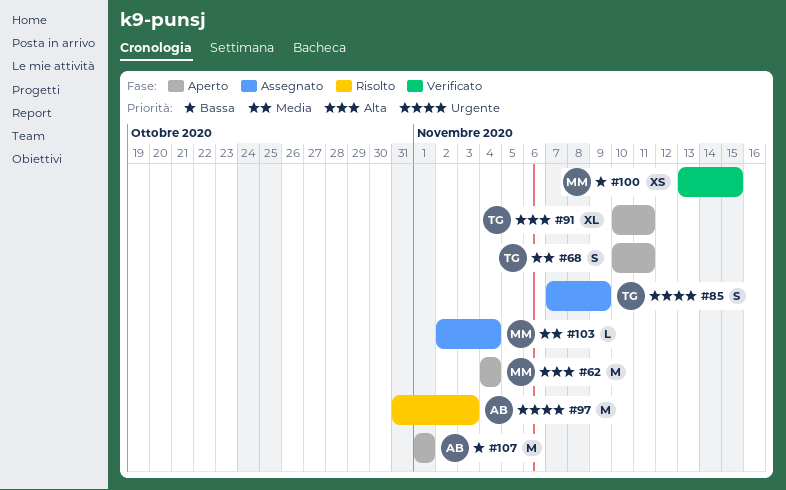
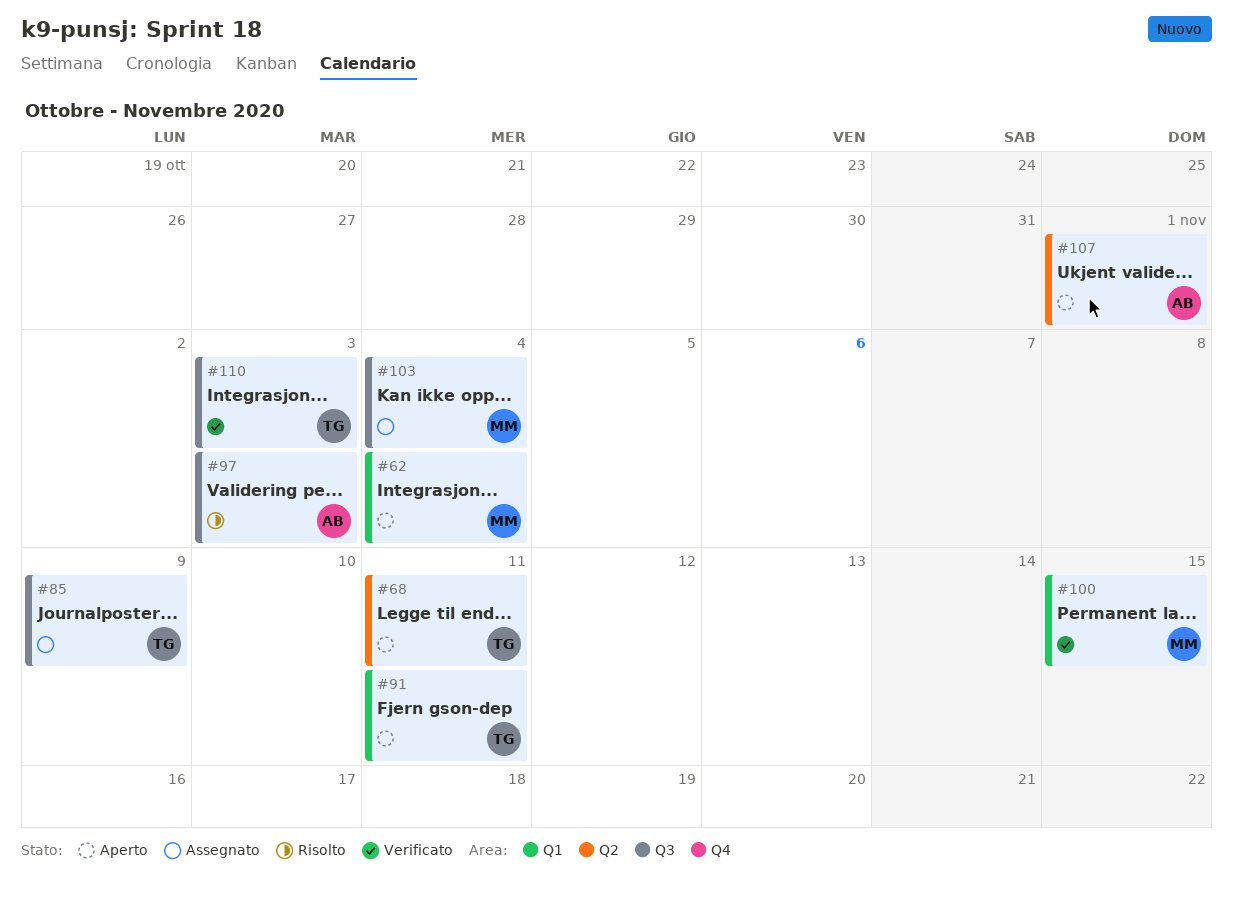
#110: none -> present

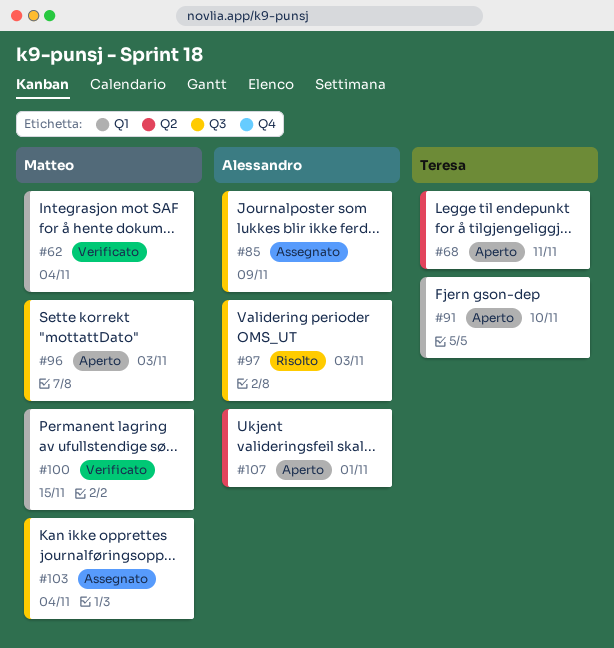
#62, status: Aperto -> Verificato
#85, owner: Teresa -> Alessandro
#91, due: Nov 11 -> Nov 10
#96: none -> present
#110: present -> none

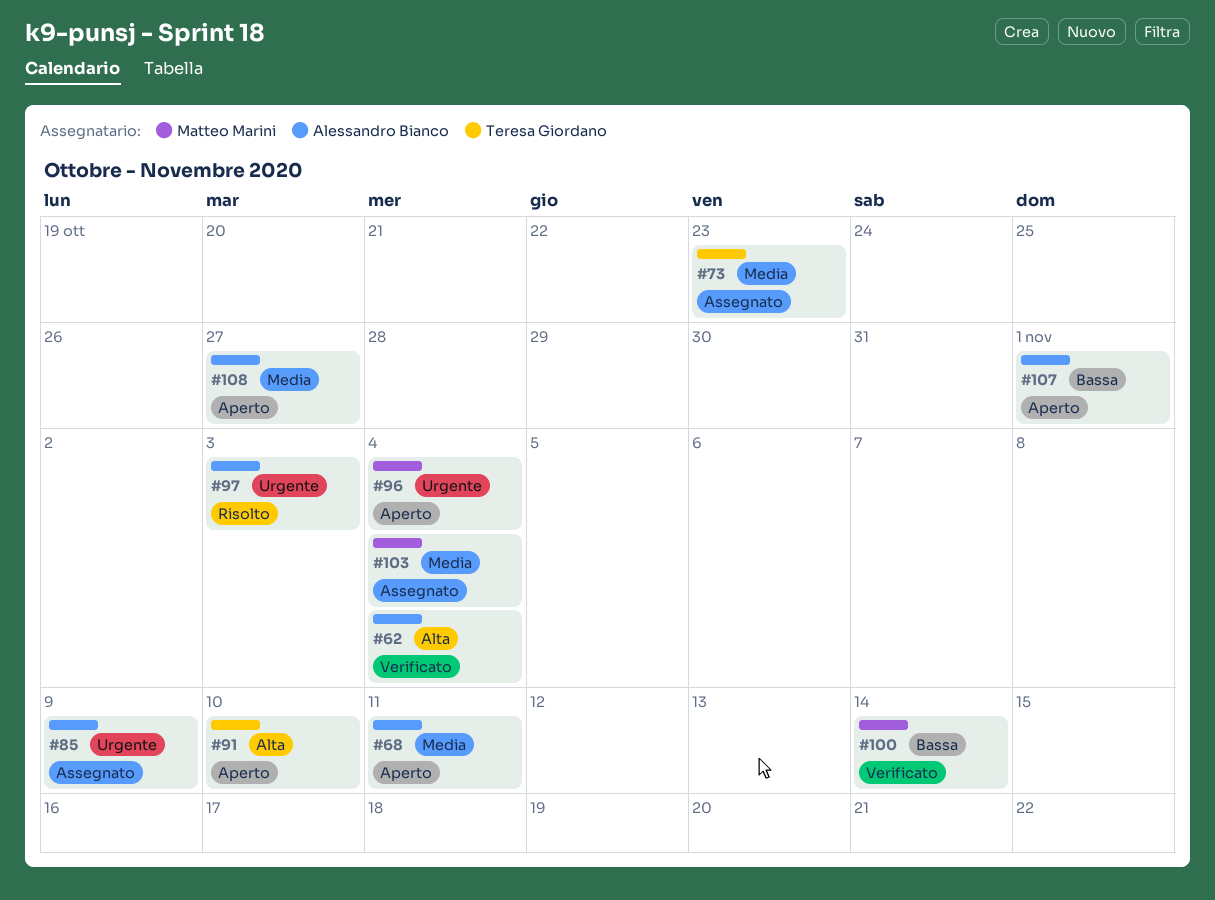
#62, owner: Matteo Marini -> Alessandro Bianco
#68, owner: Teresa Giordano -> Alessandro Bianco
#73: none -> present
#96, due: Nov 3 -> Nov 4
#100, due: Nov 15 -> Nov 14
#108: none -> present

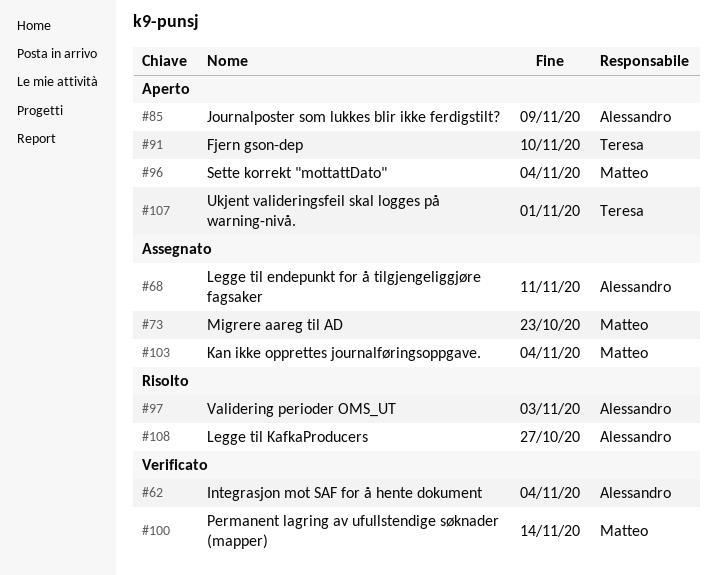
#68, status: Aperto -> Assegnato
#73, owner: Teresa Giordano -> Matteo Marini
#85, status: Assegnato -> Aperto
#107, owner: Alessandro Bianco -> Teresa Giordano
#108, status: Aperto -> Risolto

